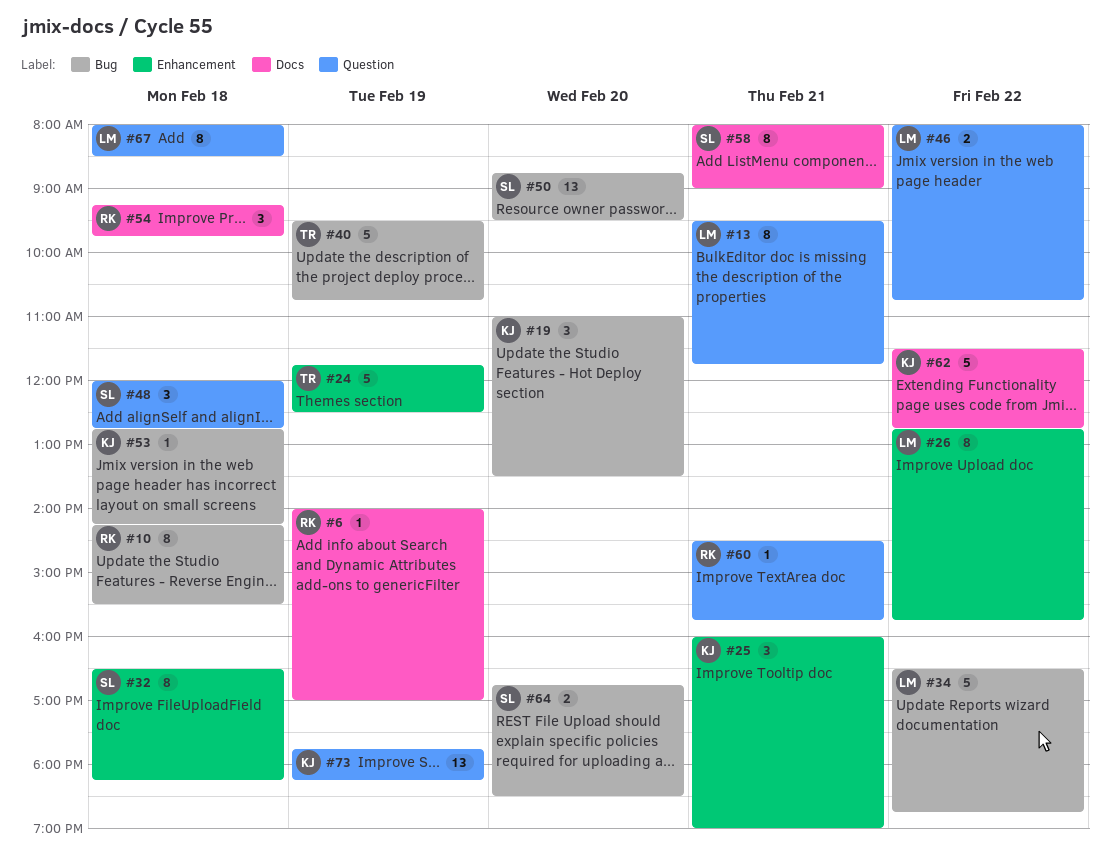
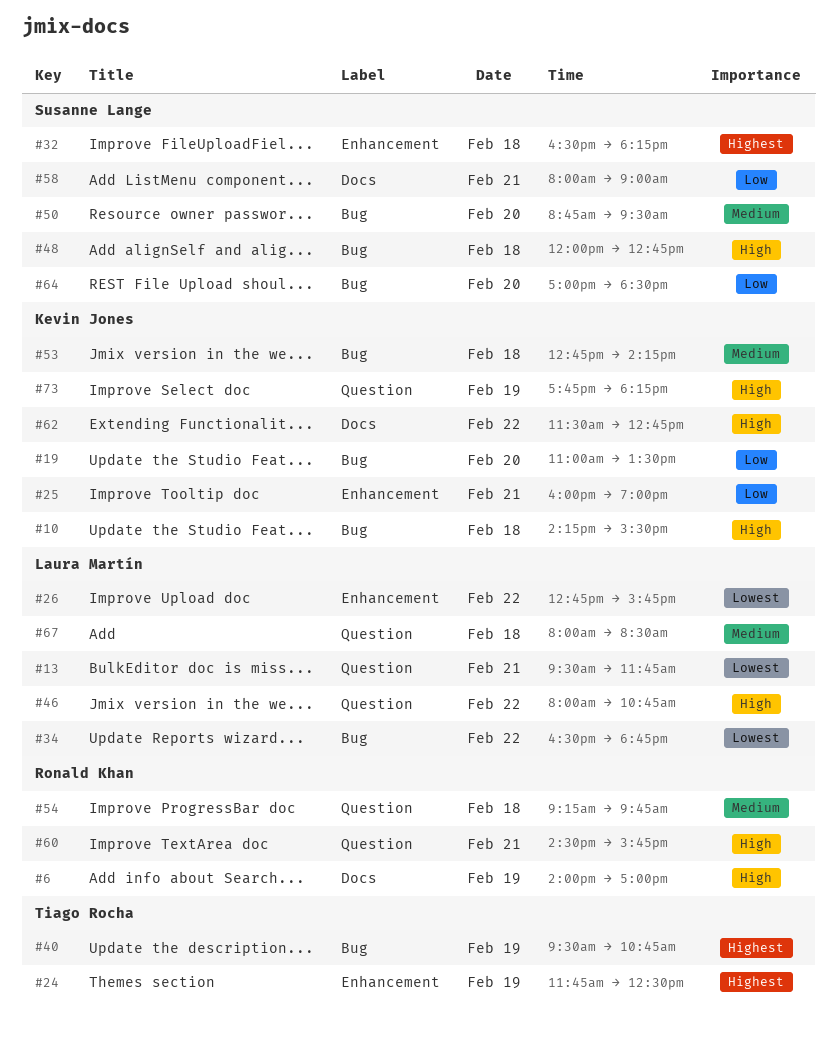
#10, owner: Ronald Khan -> Kevin Jones
#48, label: Question -> Bug
#54, label: Docs -> Question
#64, begins: 16:45 -> 17:00

